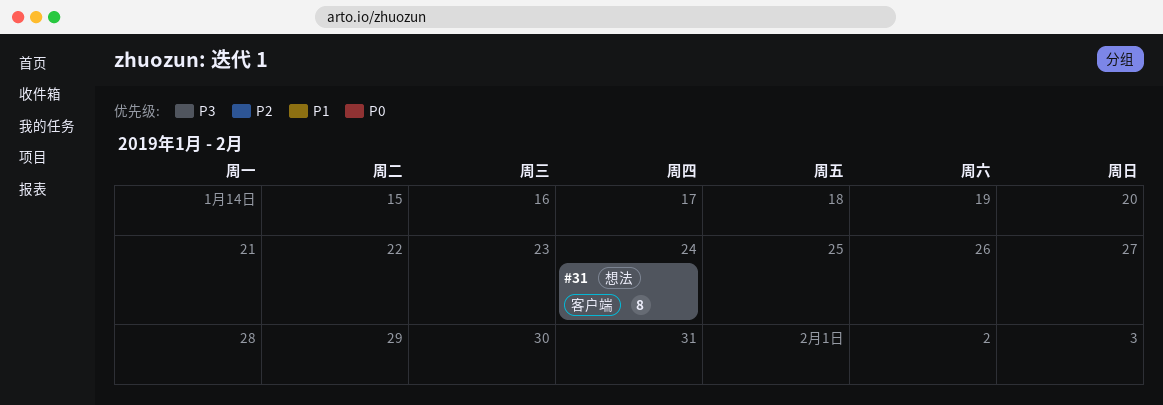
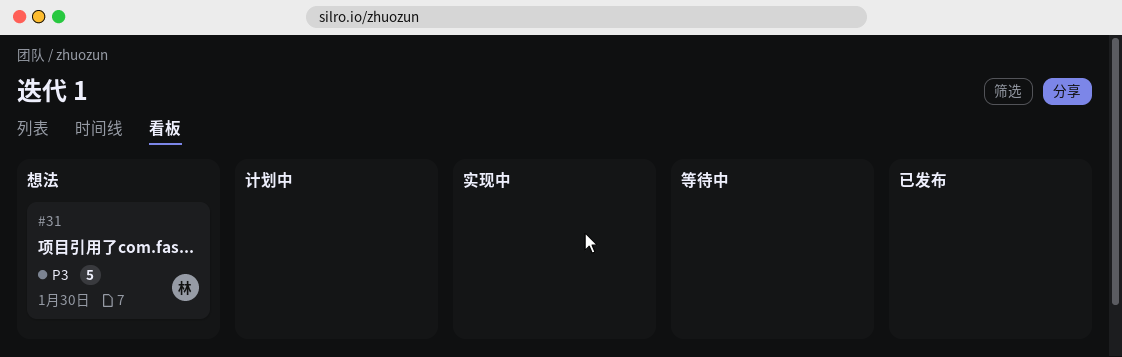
#31, estimate: 8 -> 5
#31, due: Jan 24 -> Jan 30

